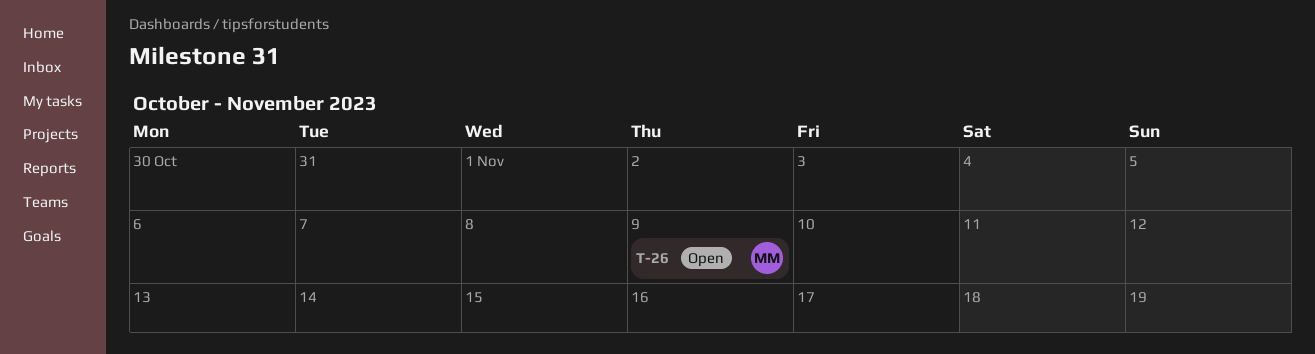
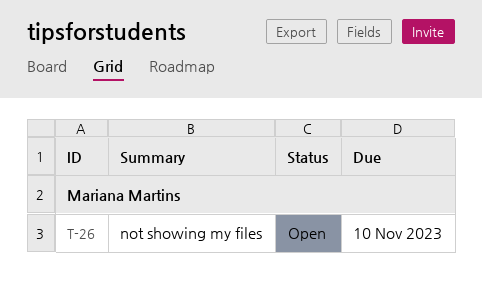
T-26, due: Nov 9 -> Nov 10

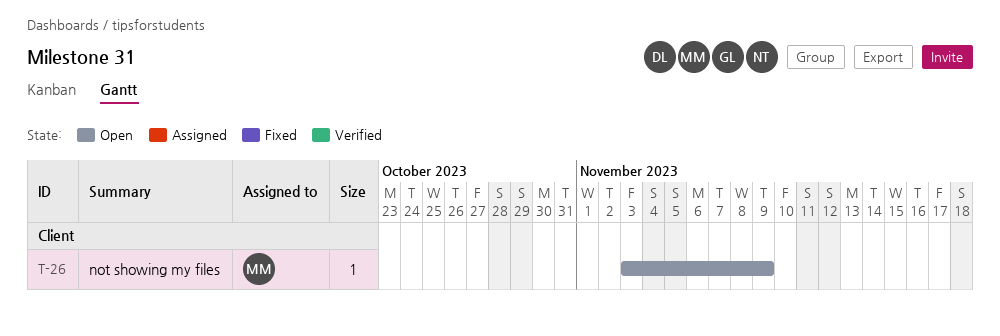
T-26, due: Nov 10 -> Nov 9

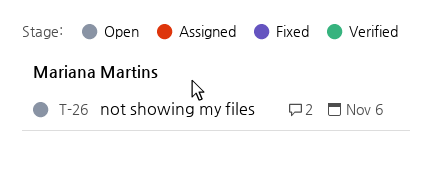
T-26, due: Nov 9 -> Nov 6

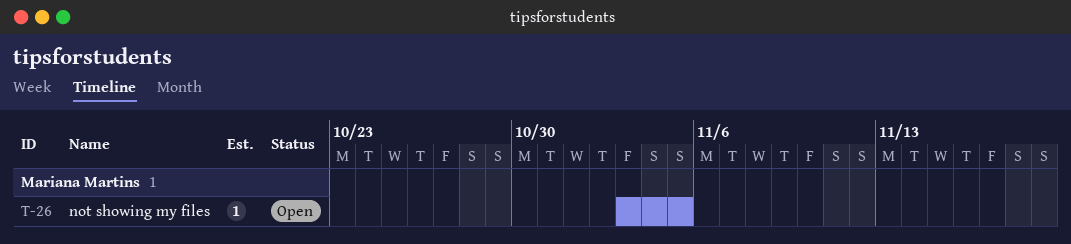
T-26, due: Nov 6 -> Nov 5

